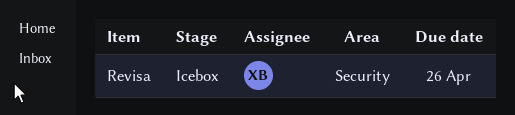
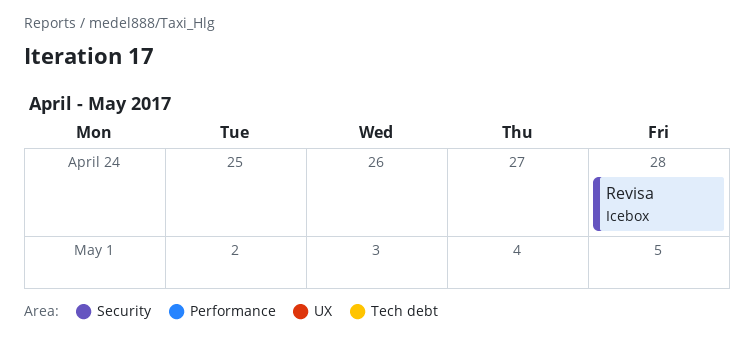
Revisa, due: Apr 26 -> Apr 28

